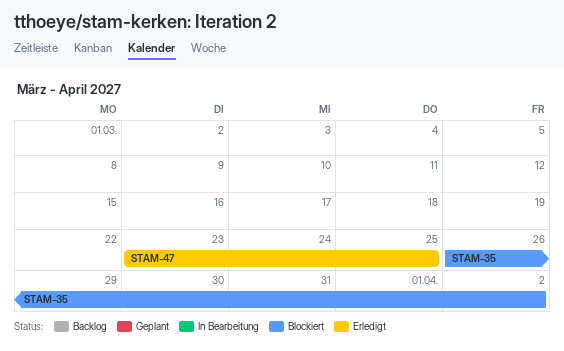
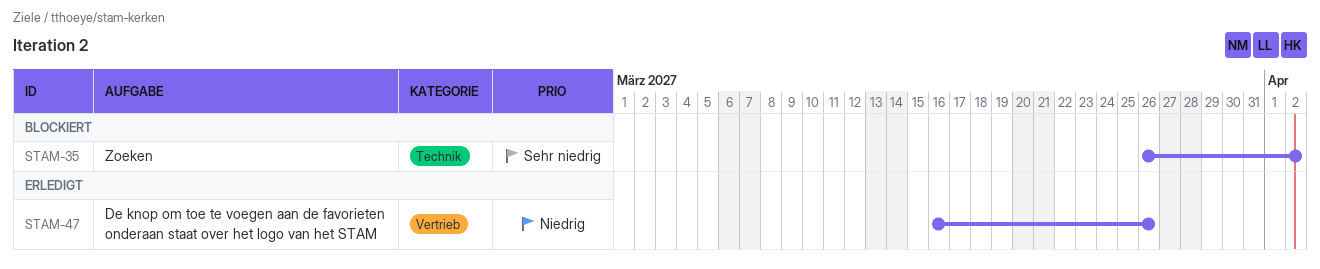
STAM-47, start: Mar 23 -> Mar 16
STAM-47, due: Mar 25 -> Mar 26

